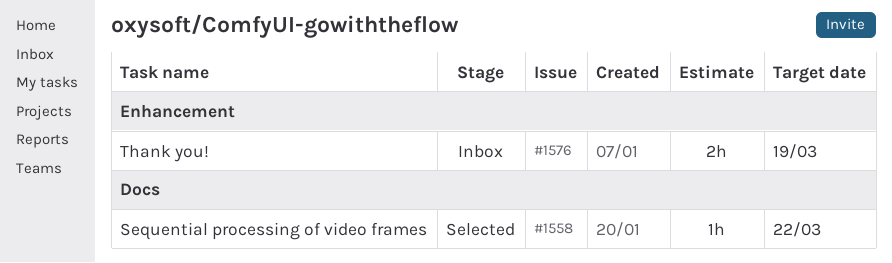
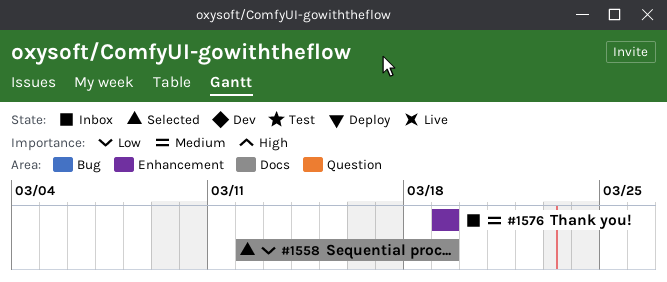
#1558, due: Mar 22 -> Mar 19

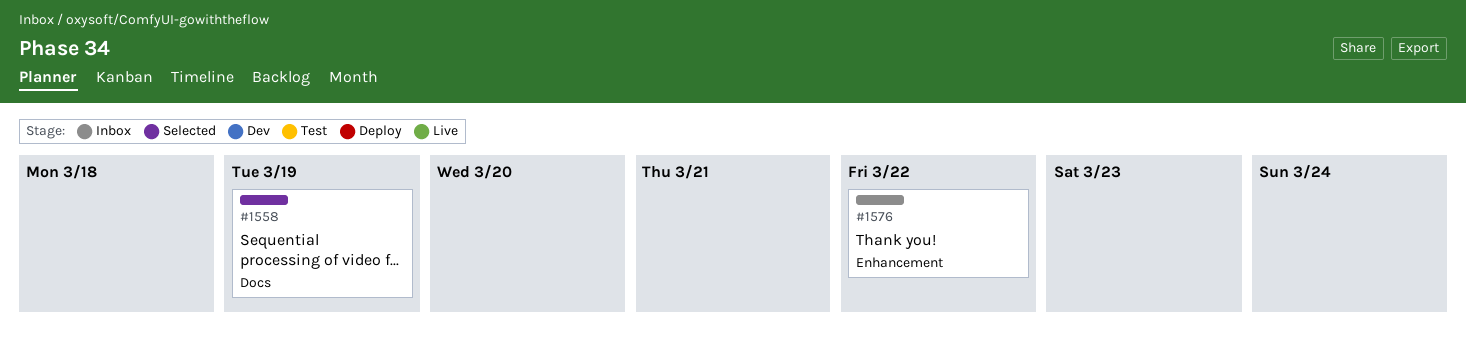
#1576, due: Mar 19 -> Mar 22

